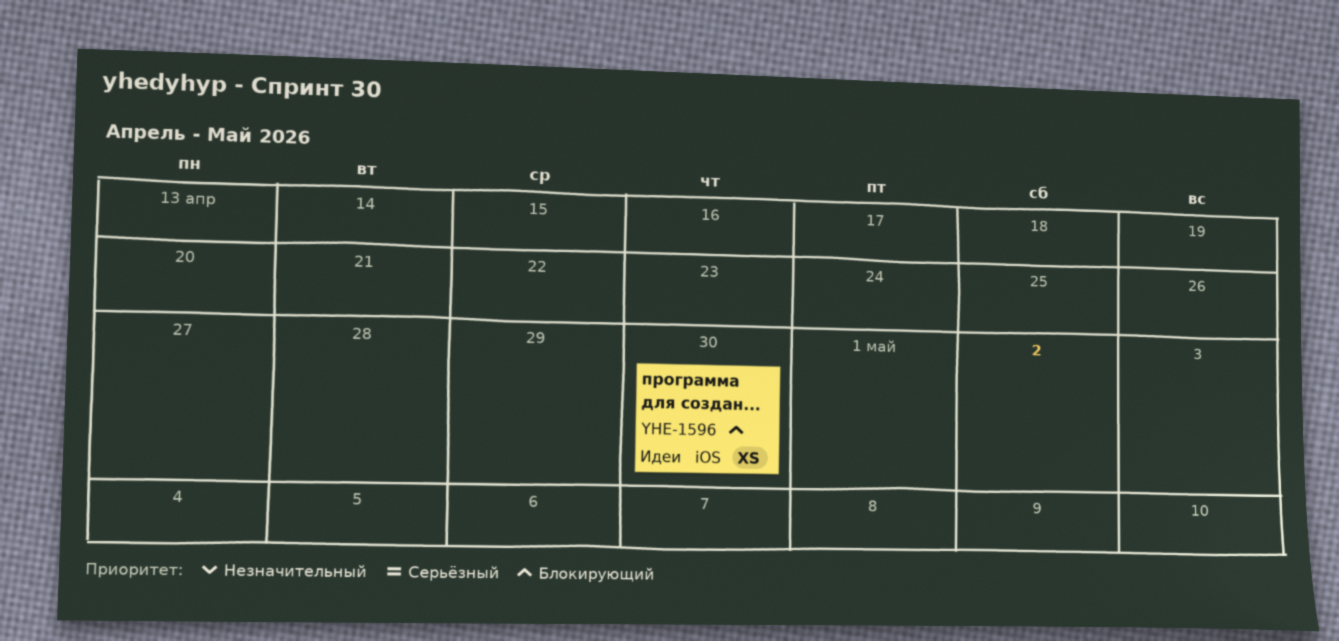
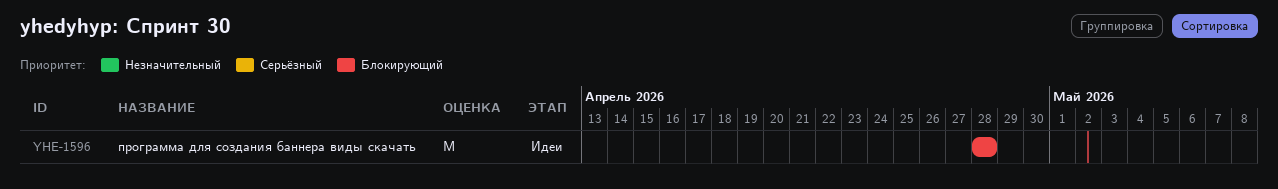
YHE-1596, estimate: XS -> M
YHE-1596, due: Apr 30 -> Apr 28

